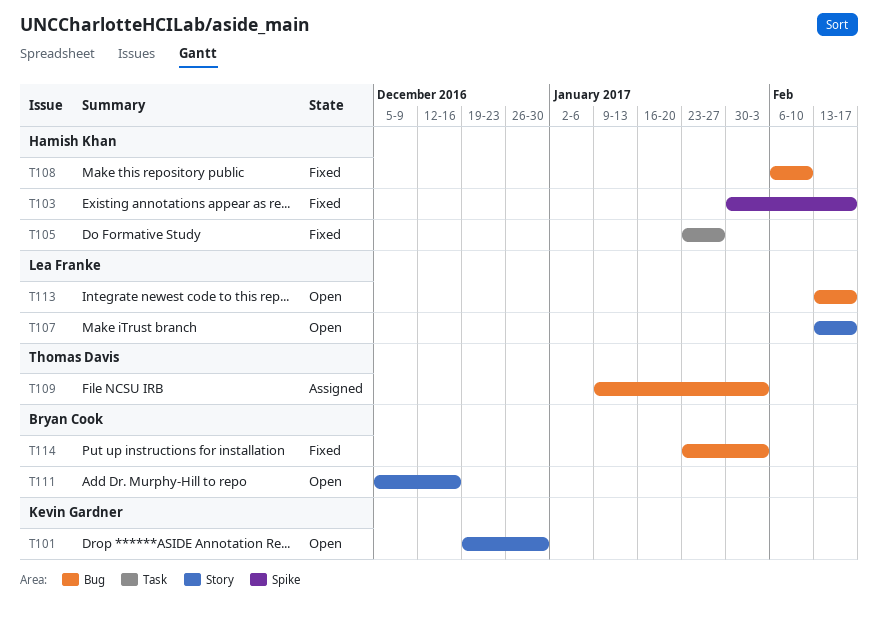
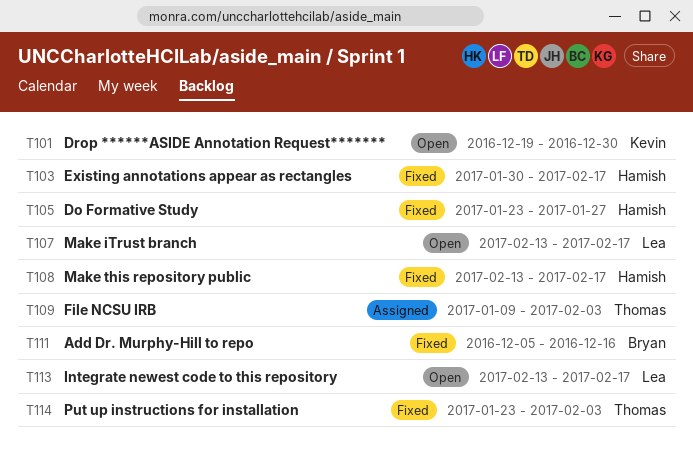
T108, start: Feb 6 -> Feb 13
T108, due: Feb 10 -> Feb 17
T111, status: Open -> Fixed
T114, owner: Bryan Cook -> Thomas Davis

